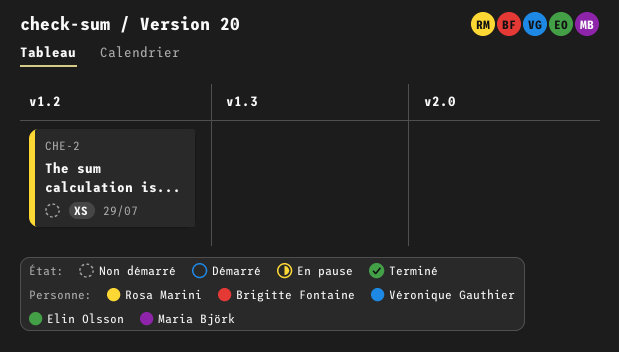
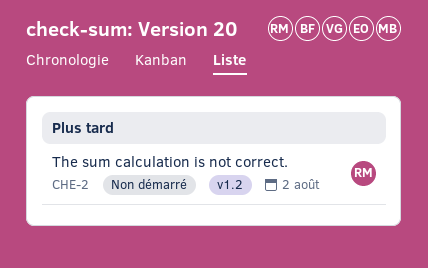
CHE-2, due: Jul 29 -> Aug 2

